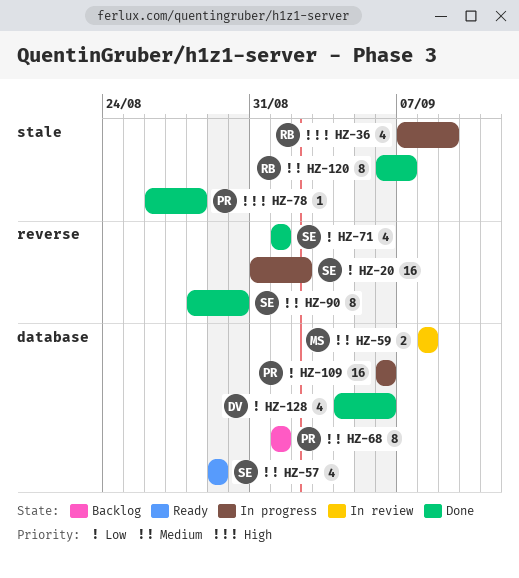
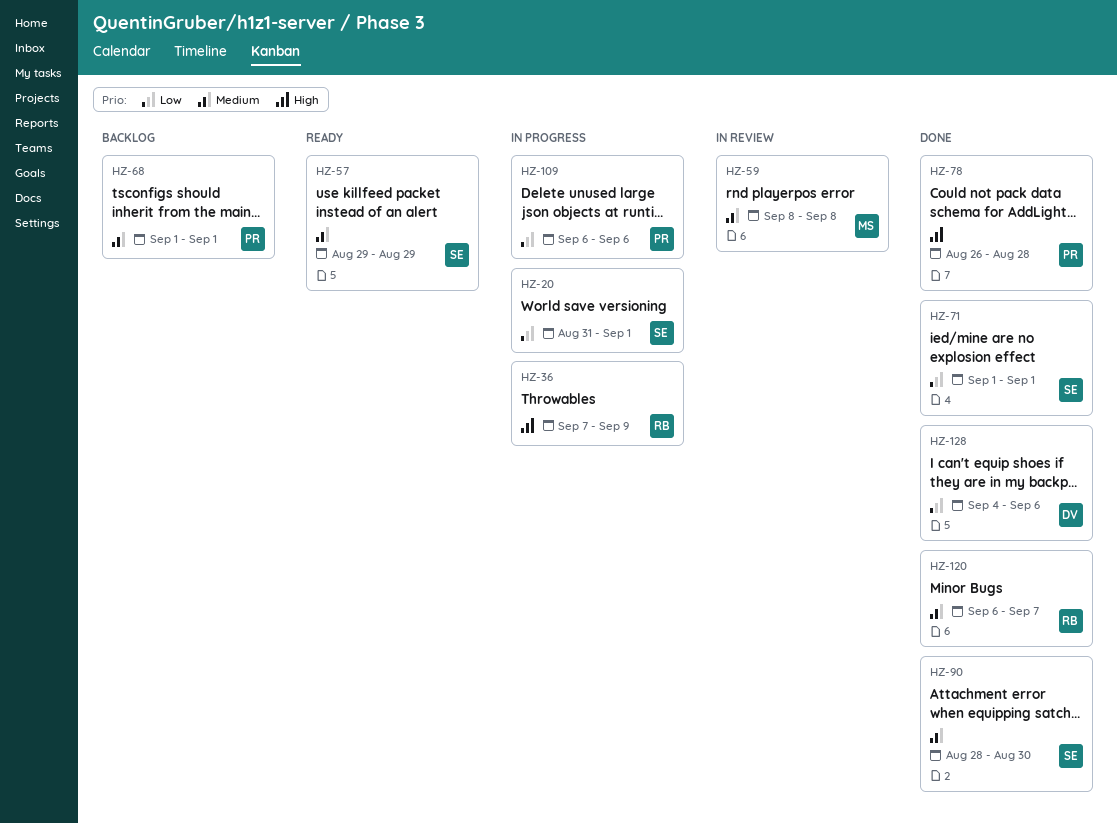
HZ-20, due: Sep 2 -> Sep 1

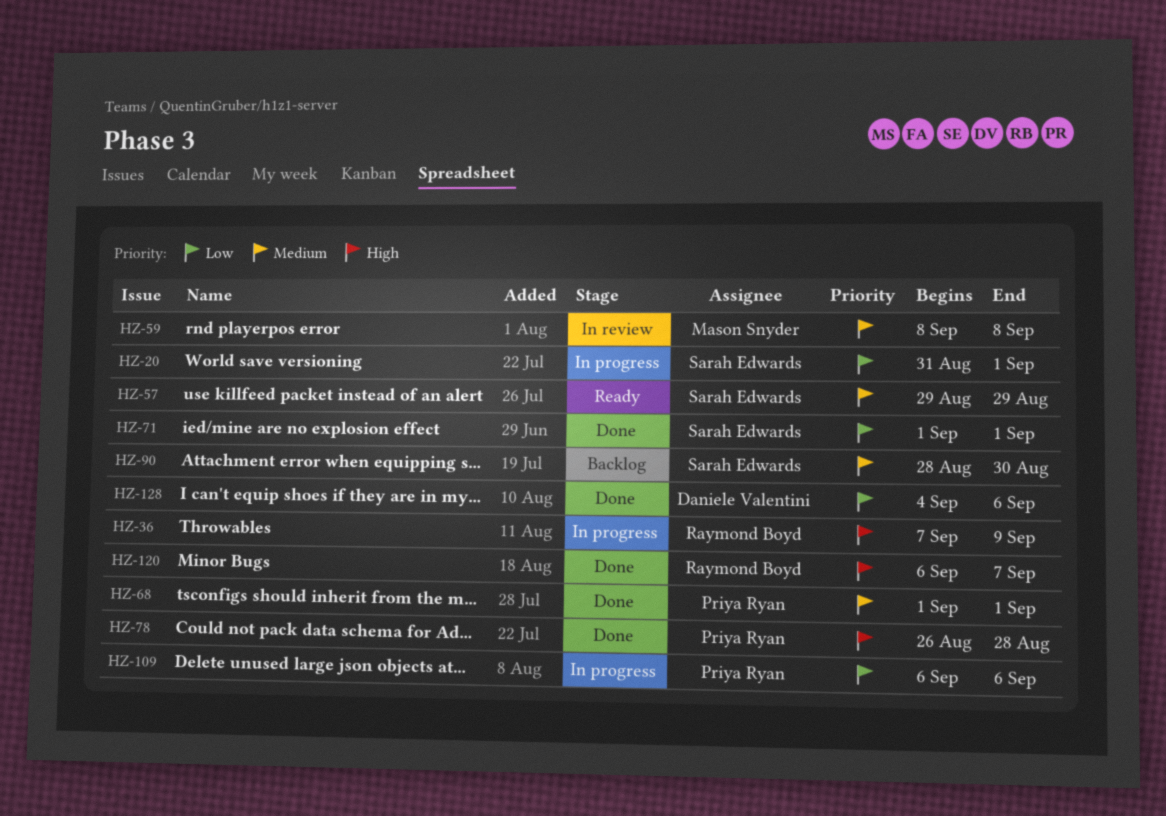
HZ-68, status: Backlog -> Done
HZ-90, status: Done -> Backlog
HZ-120, priority: Medium -> High

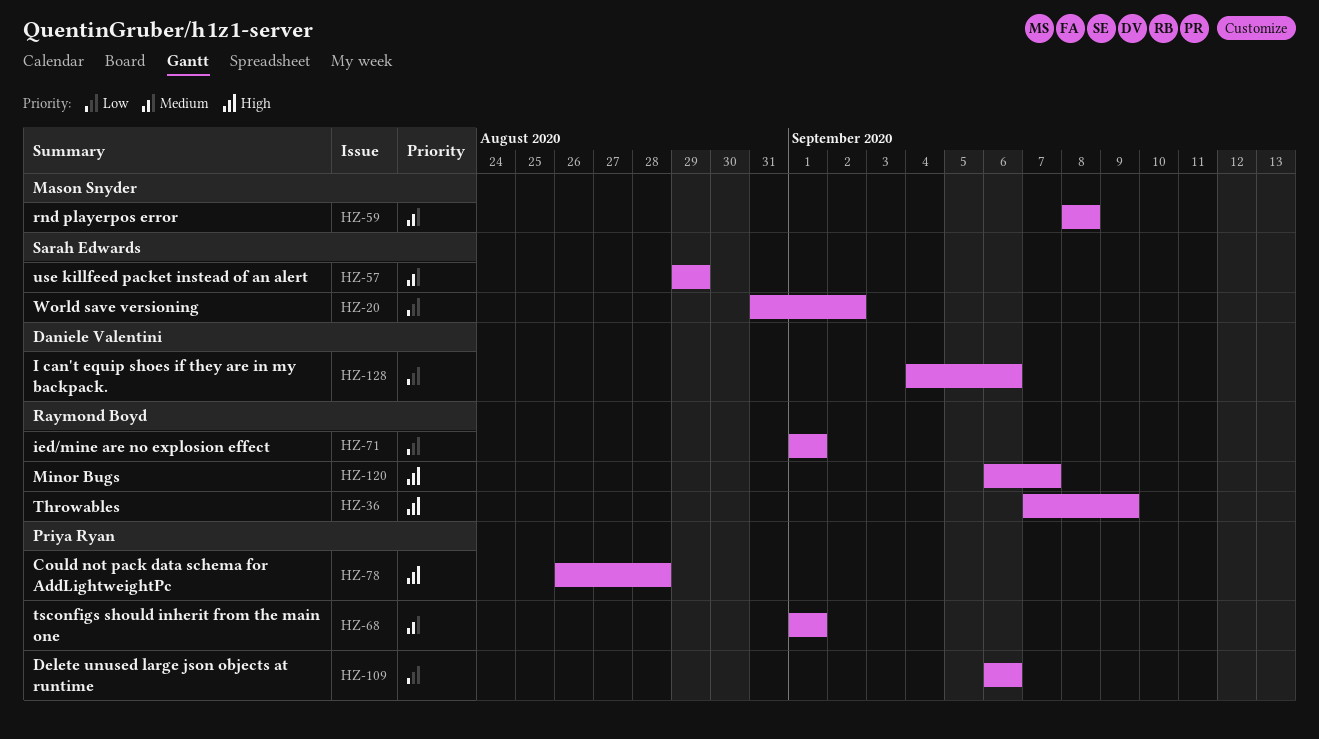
HZ-20, due: Sep 1 -> Sep 2
HZ-71, owner: Sarah Edwards -> Raymond Boyd
HZ-90: present -> none

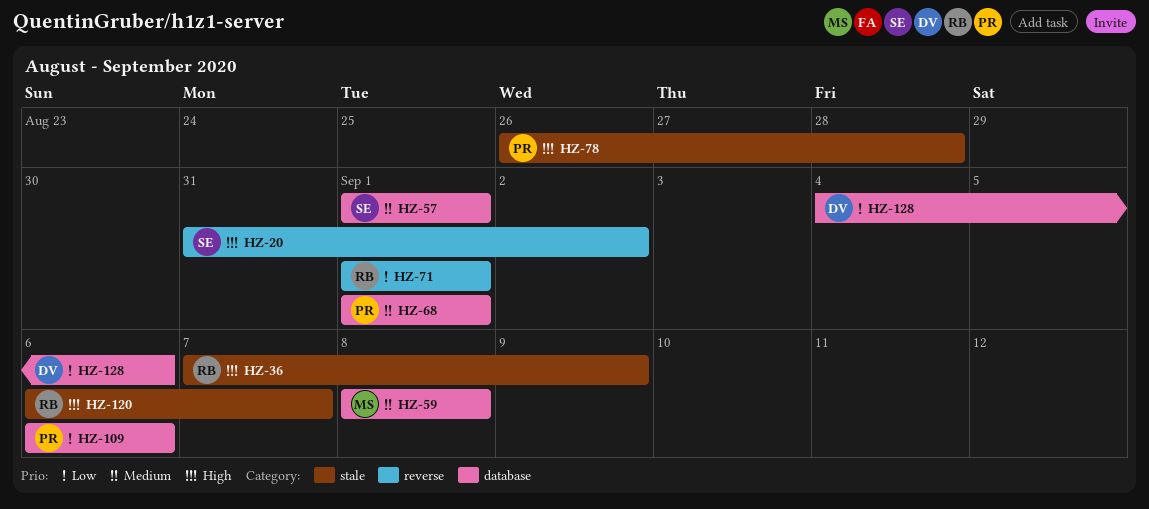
HZ-20, priority: Low -> High
HZ-57, start: Aug 29 -> Sep 1
HZ-57, due: Aug 29 -> Sep 1

